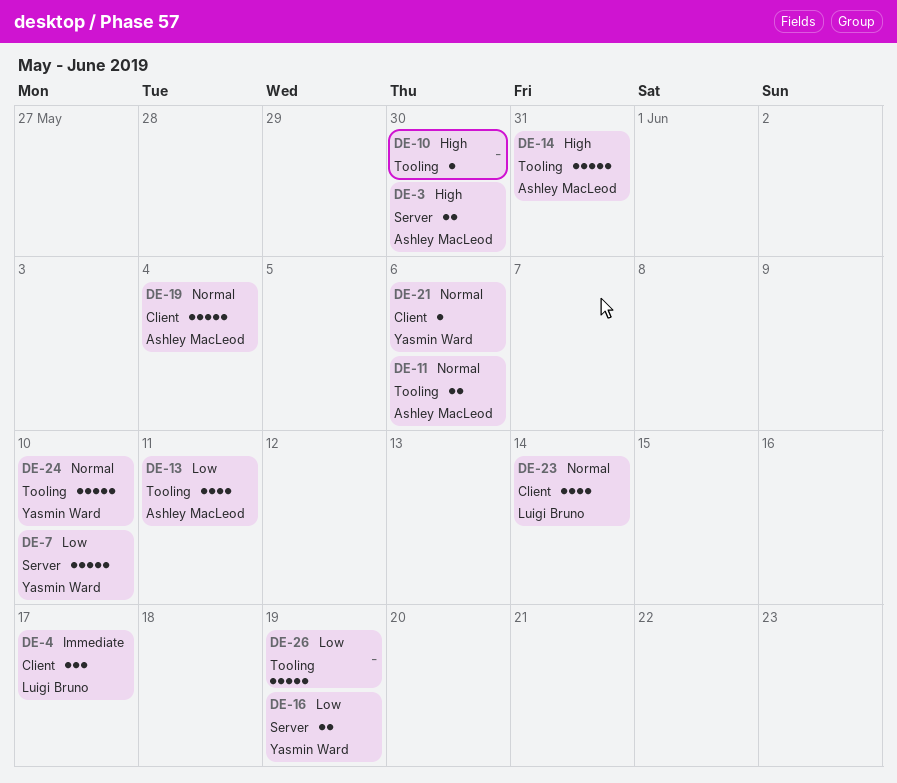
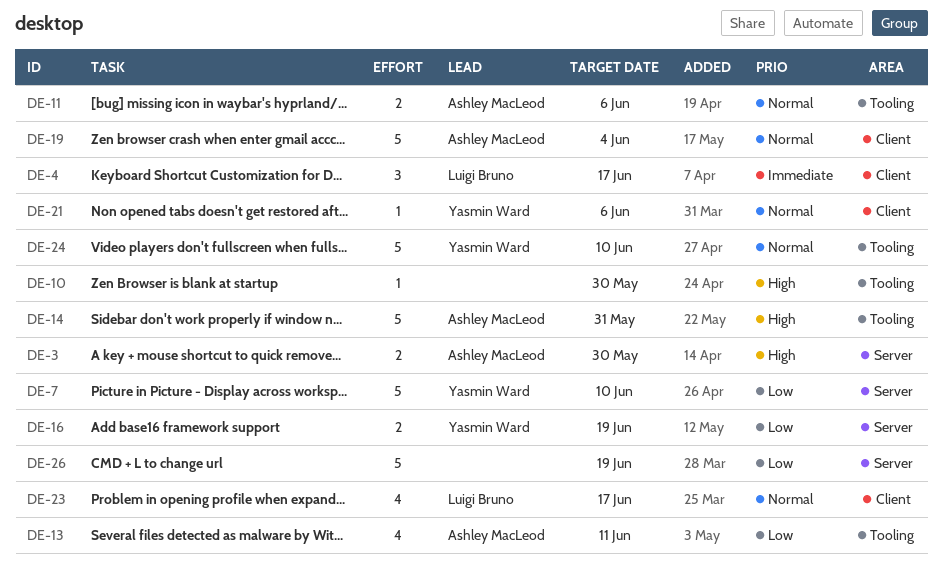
DE-23, due: Jun 14 -> Jun 17
DE-26, label: Tooling -> Server

